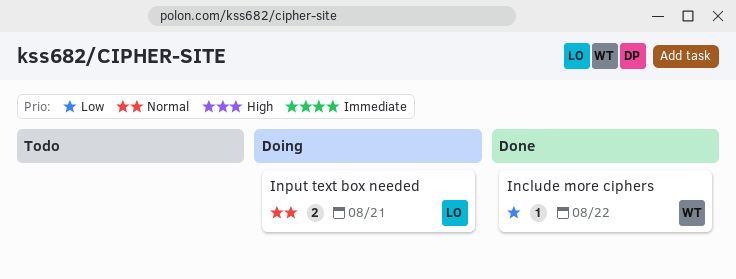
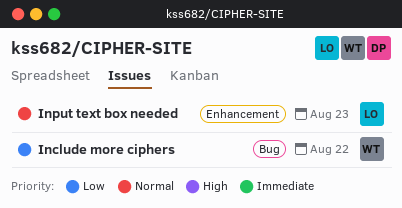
Input text box needed, due: Aug 21 -> Aug 23

